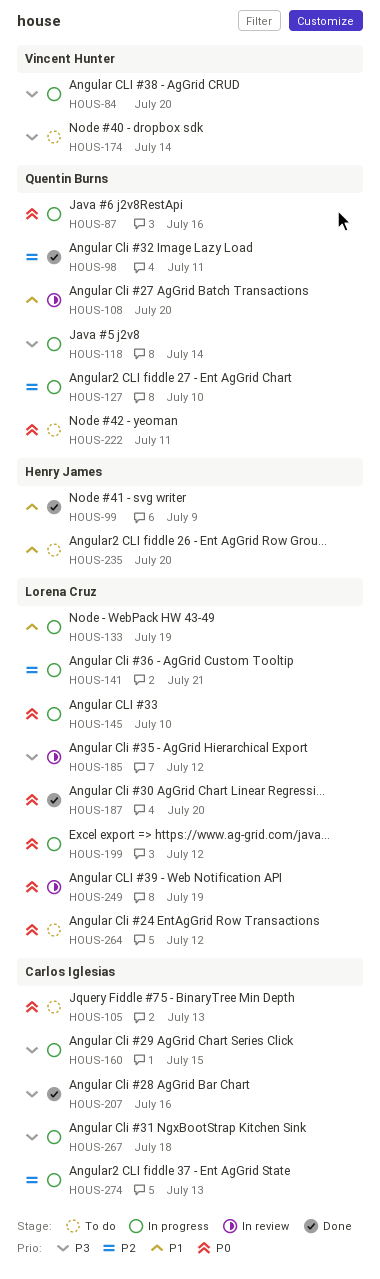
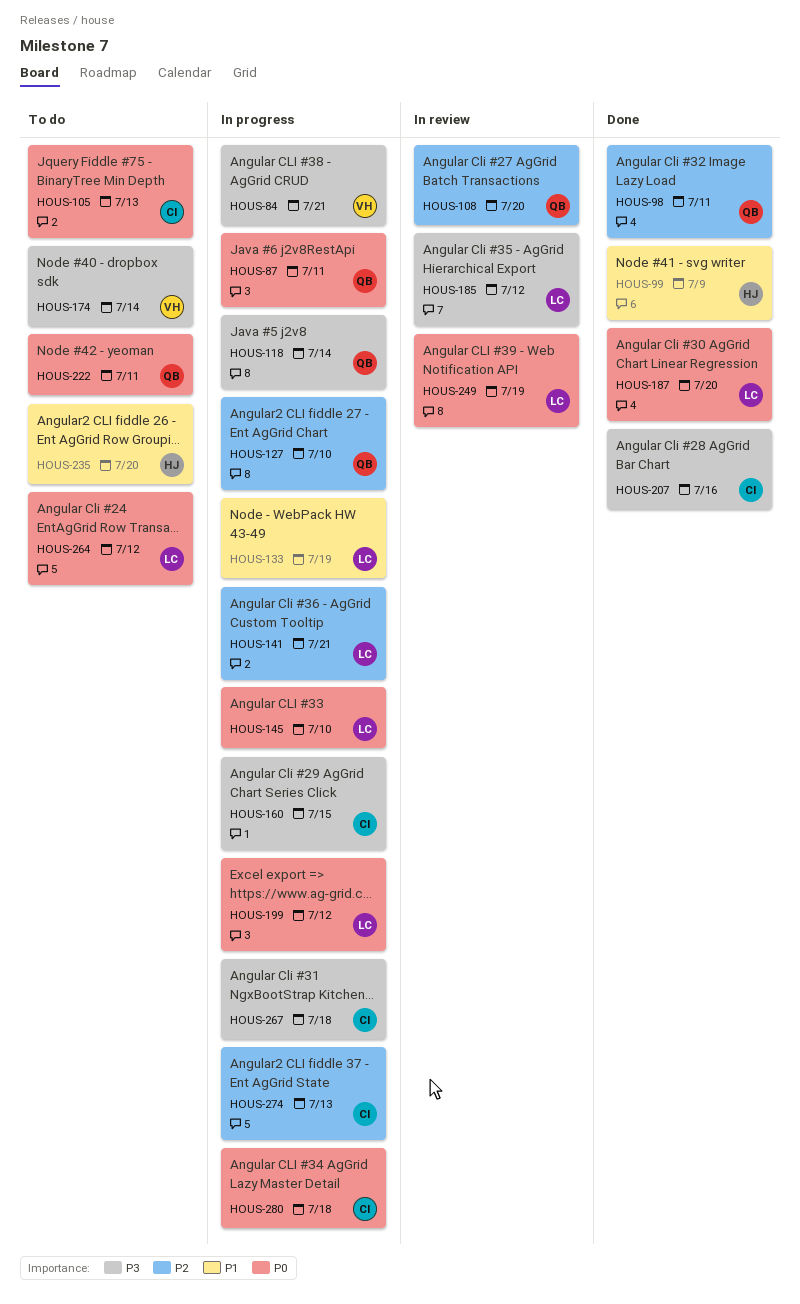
HOUS-84, due: Jul 20 -> Jul 21
HOUS-87, due: Jul 16 -> Jul 11
HOUS-108, priority: P1 -> P2
HOUS-280: none -> present

